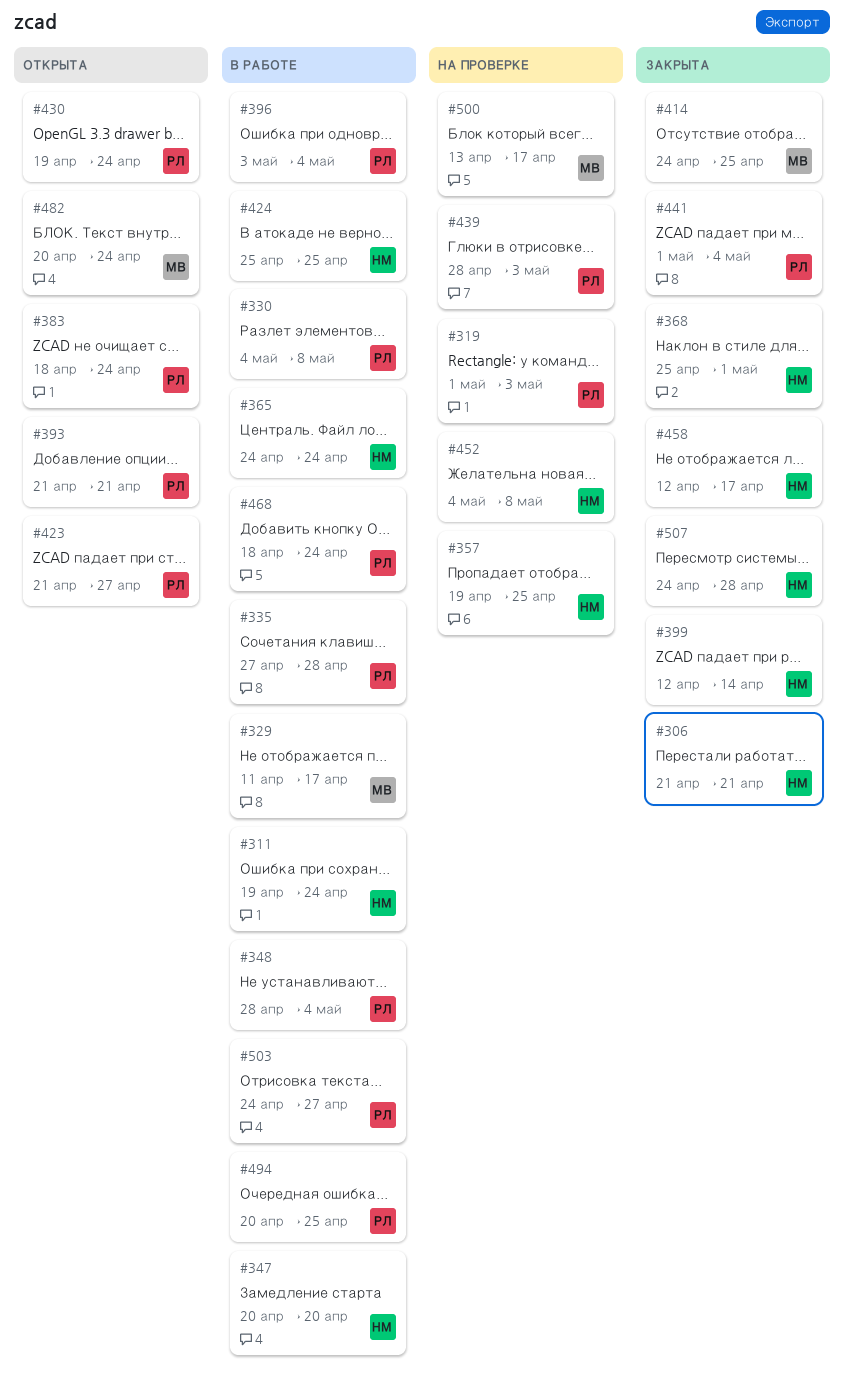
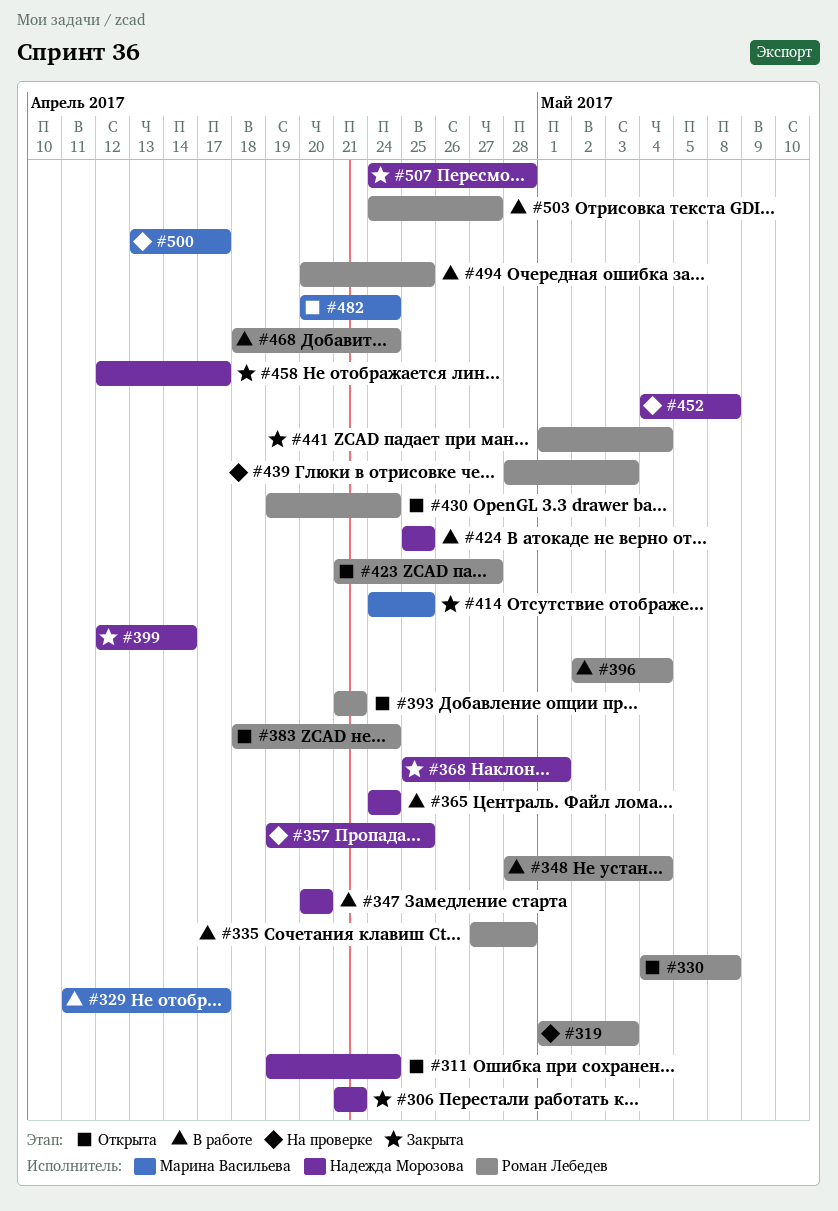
#311, status: В работе -> Открыта
#330, status: В работе -> Открыта
#396, start: May 3 -> May 2

